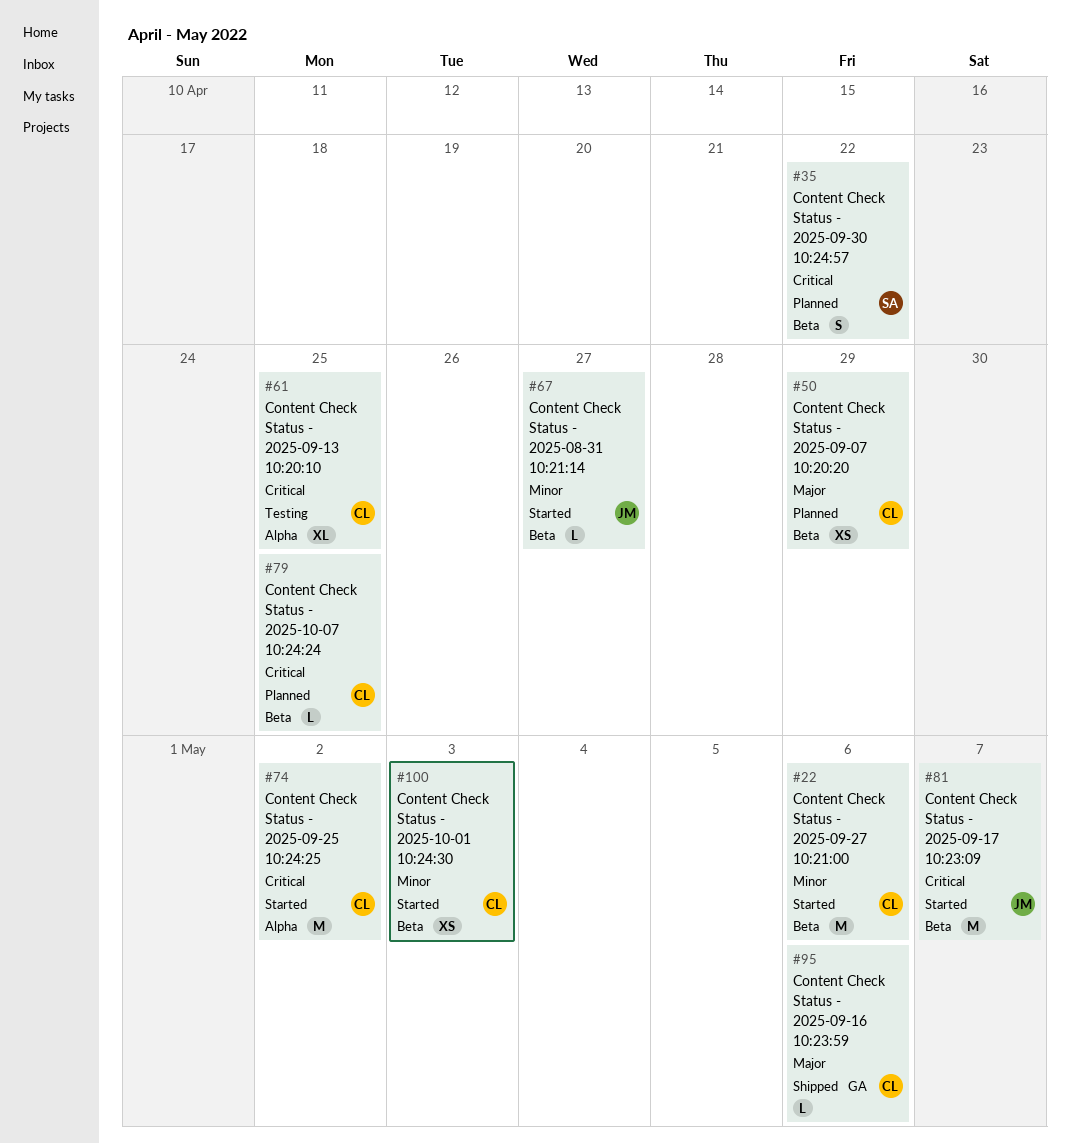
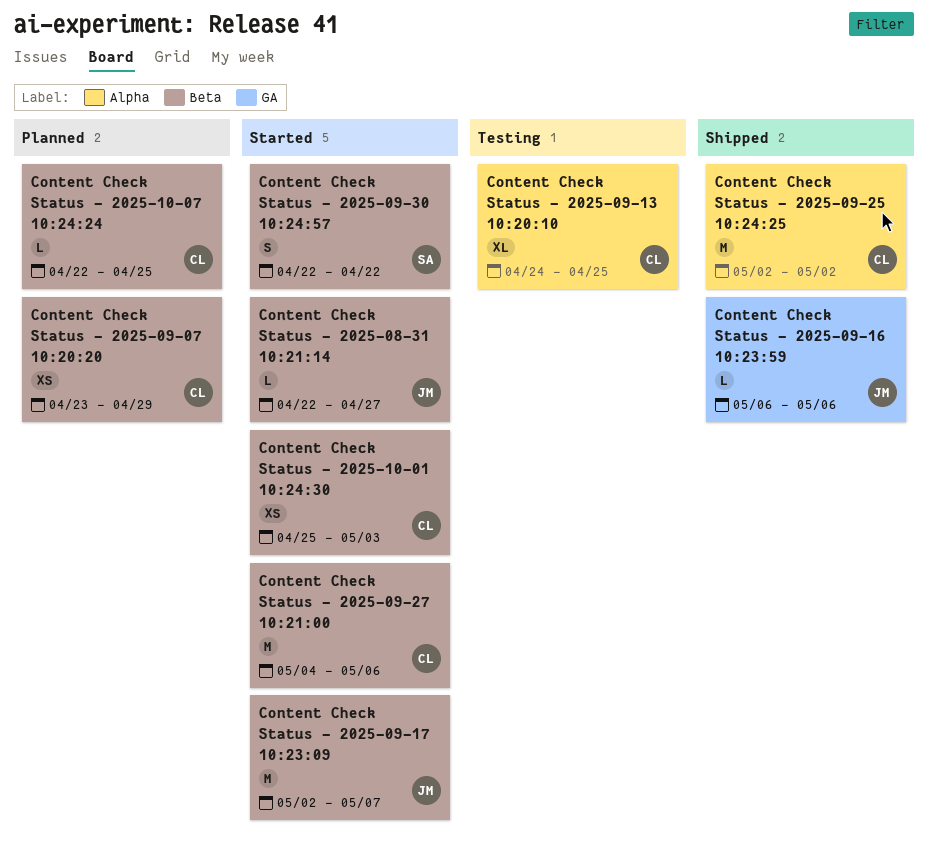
Content Check Status - 2025-09-16 10:23:59, owner: CL -> JM
Content Check Status - 2025-09-25 10:24:25, status: Started -> Shipped
Content Check Status - 2025-09-30 10:24:57, status: Planned -> Started

